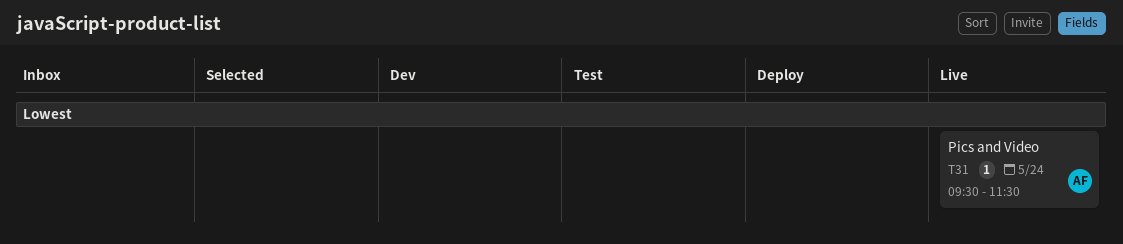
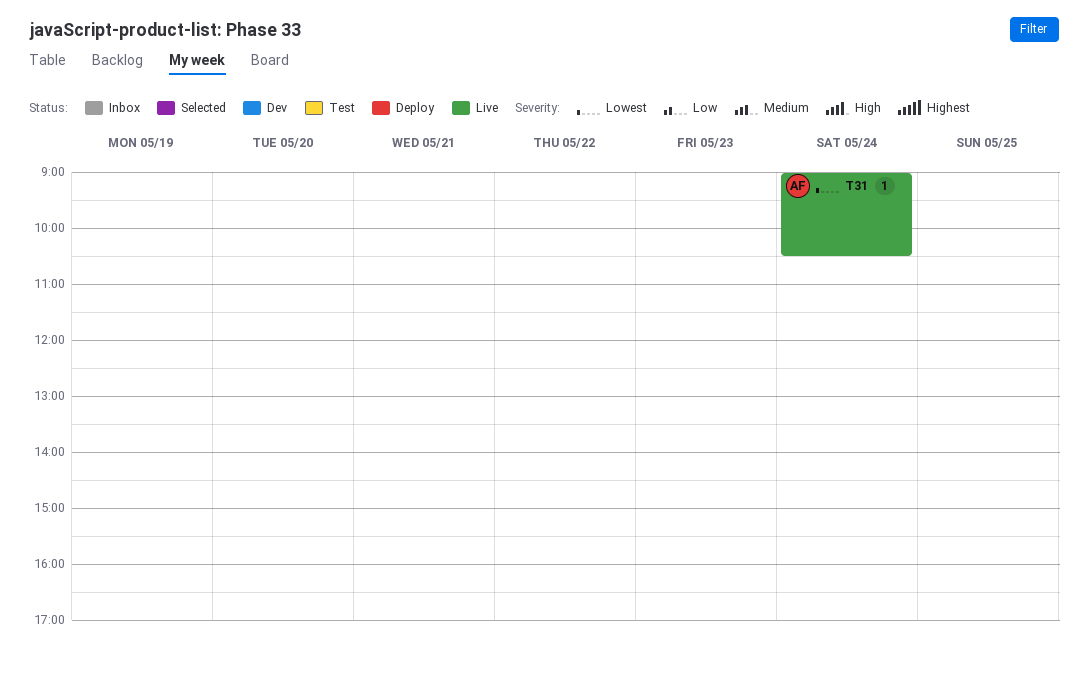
T31, begins: 09:30 -> 09:00
T31, ends: 11:30 -> 10:30

